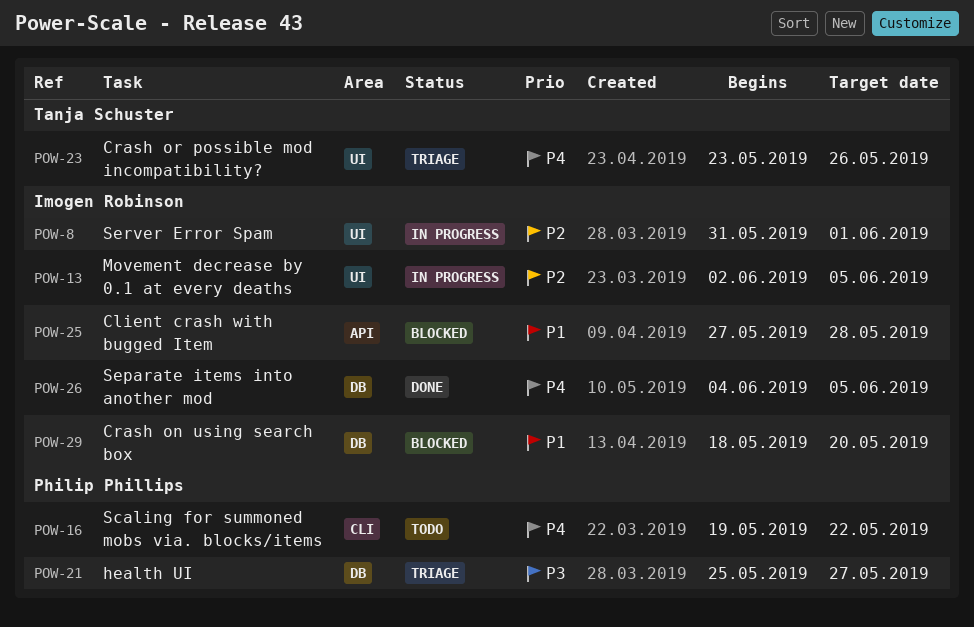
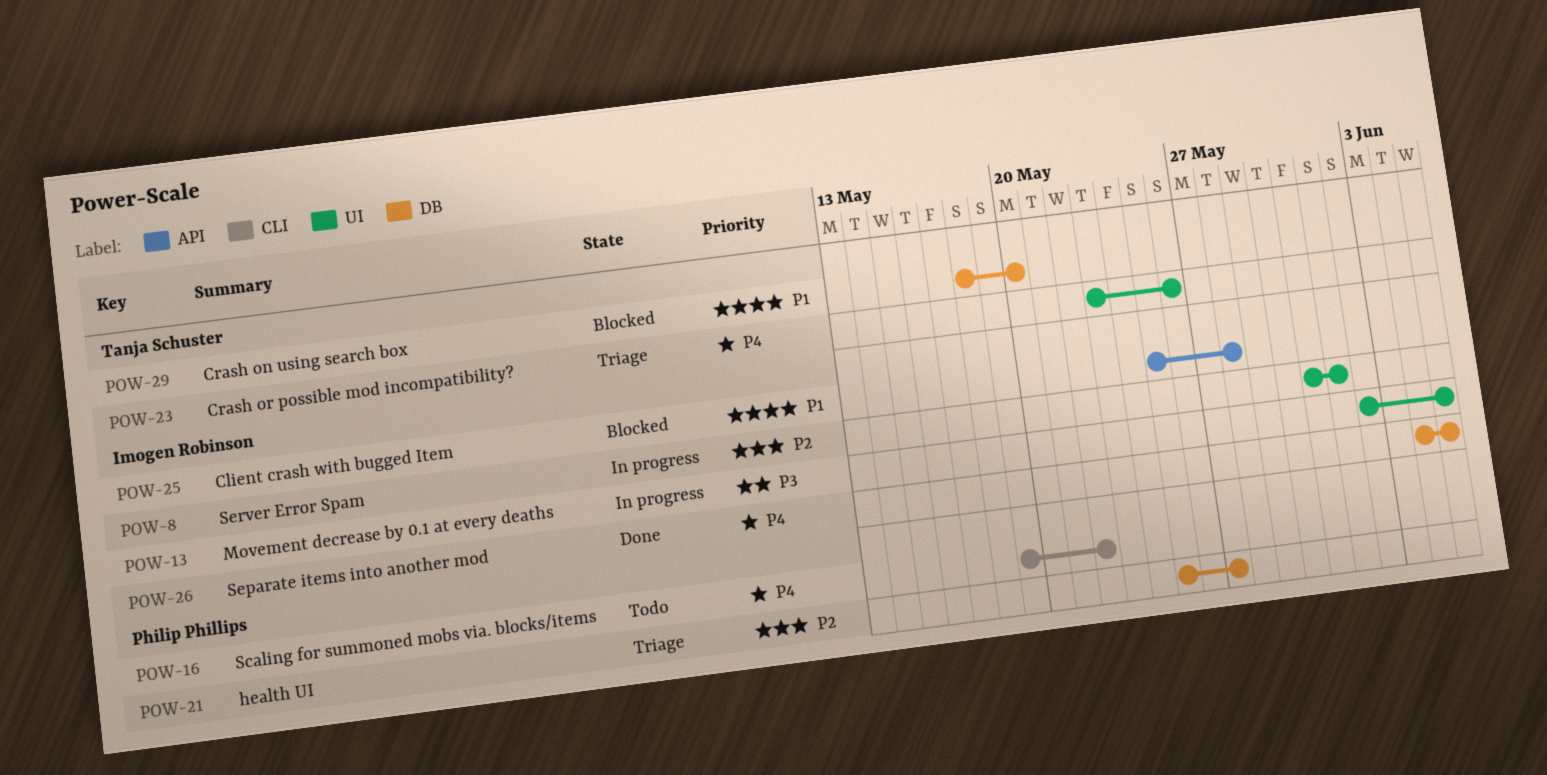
POW-13, priority: P2 -> P3
POW-21, priority: P3 -> P2
POW-25, start: May 27 -> May 25
POW-29, owner: Imogen Robinson -> Tanja Schuster

